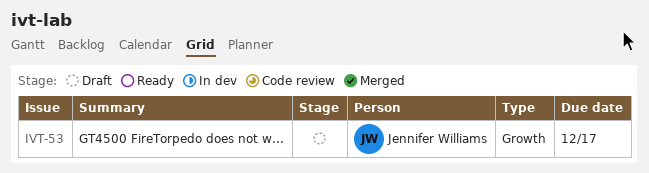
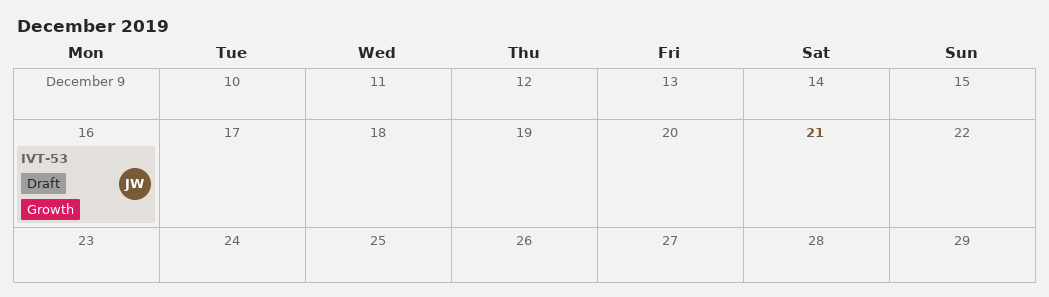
IVT-53, due: Dec 17 -> Dec 16

